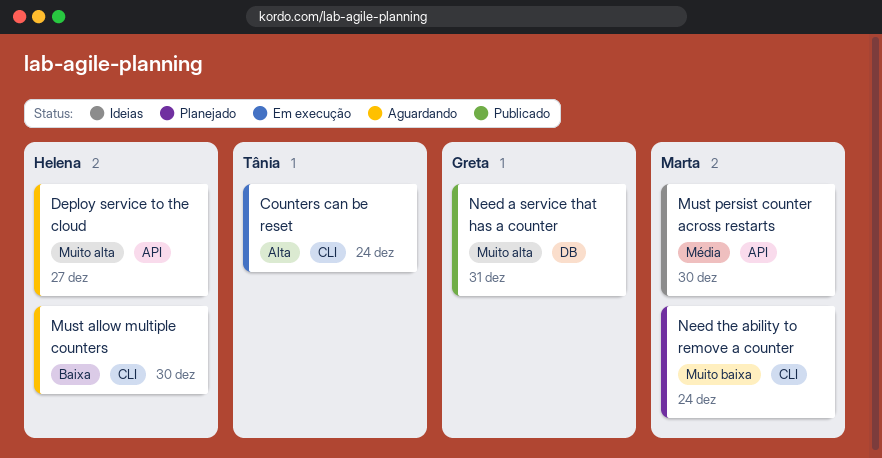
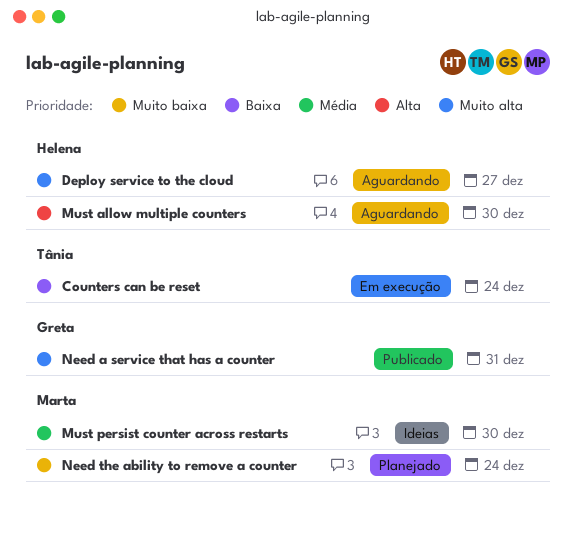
Counters can be reset, priority: Alta -> Baixa
Must allow multiple counters, priority: Baixa -> Alta

